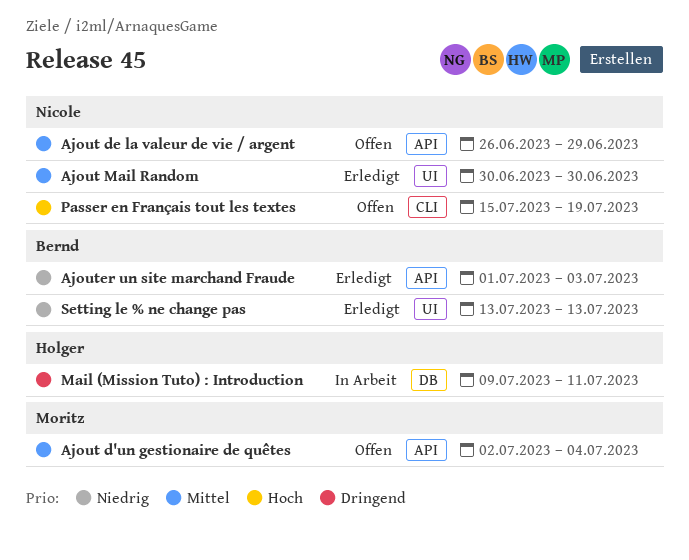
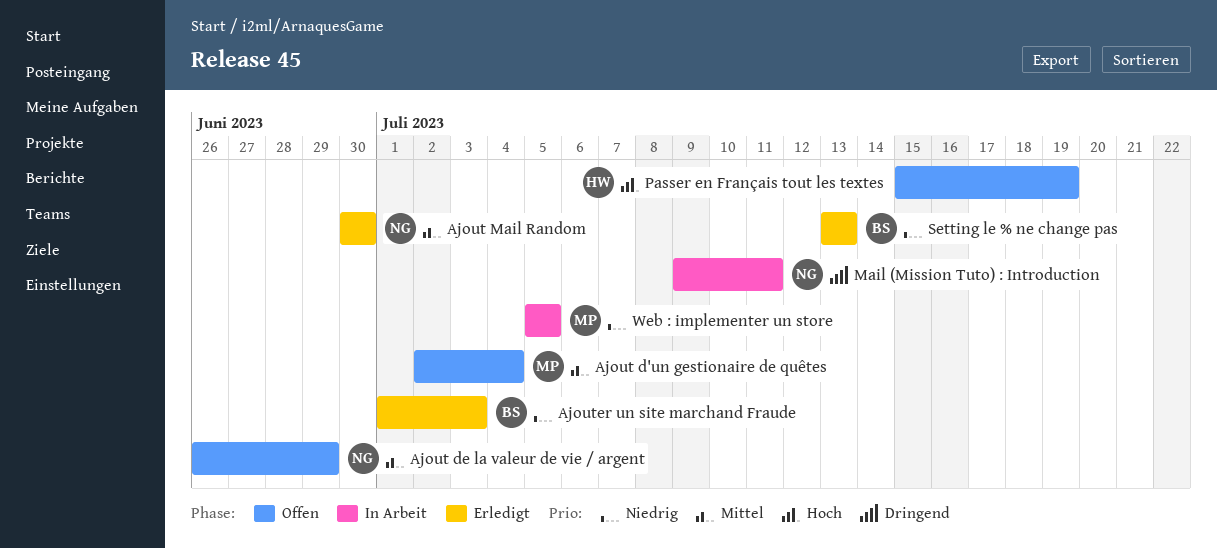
Mail (Mission Tuto) : Introduction, owner: Holger -> Nicole
Passer en Français tout les textes, owner: Nicole -> Holger
Web : implementer un store: none -> present

